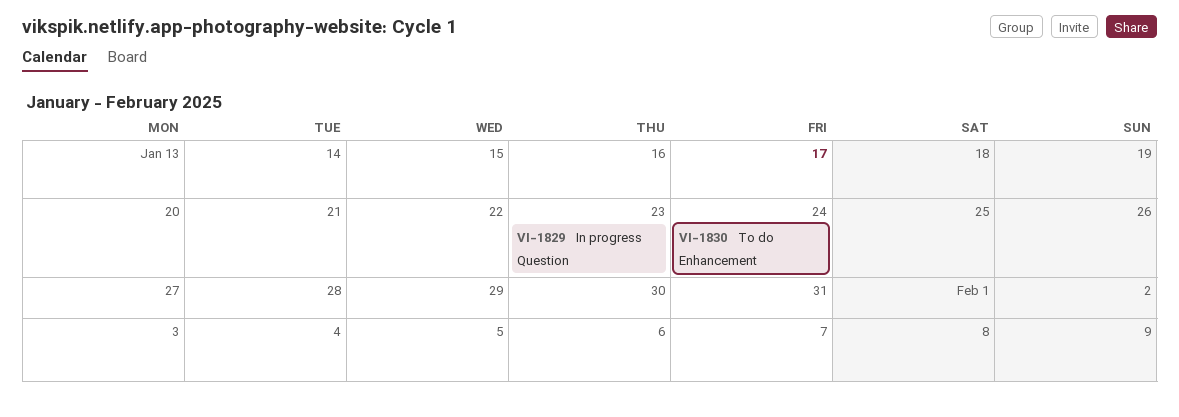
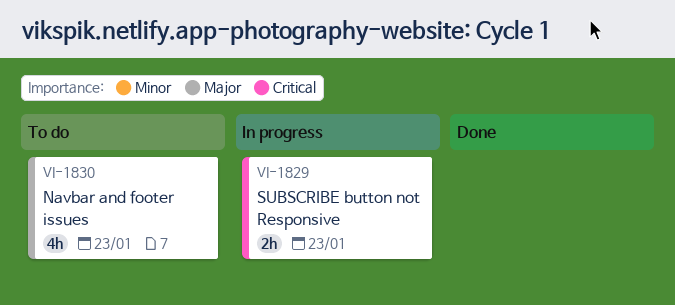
VI-1830, due: Jan 24 -> Jan 23

